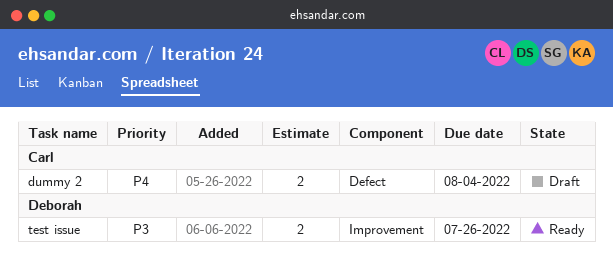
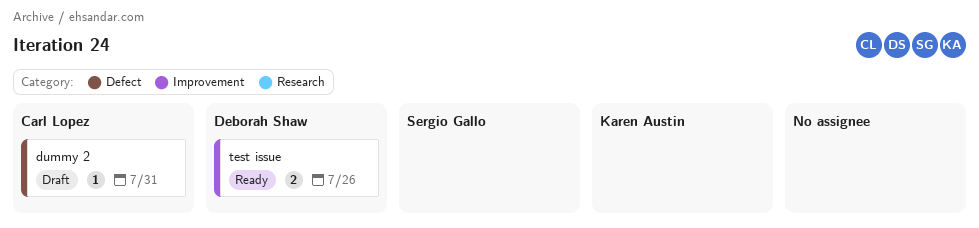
dummy 2, estimate: 2 -> 1
dummy 2, due: Aug 4 -> Jul 31

